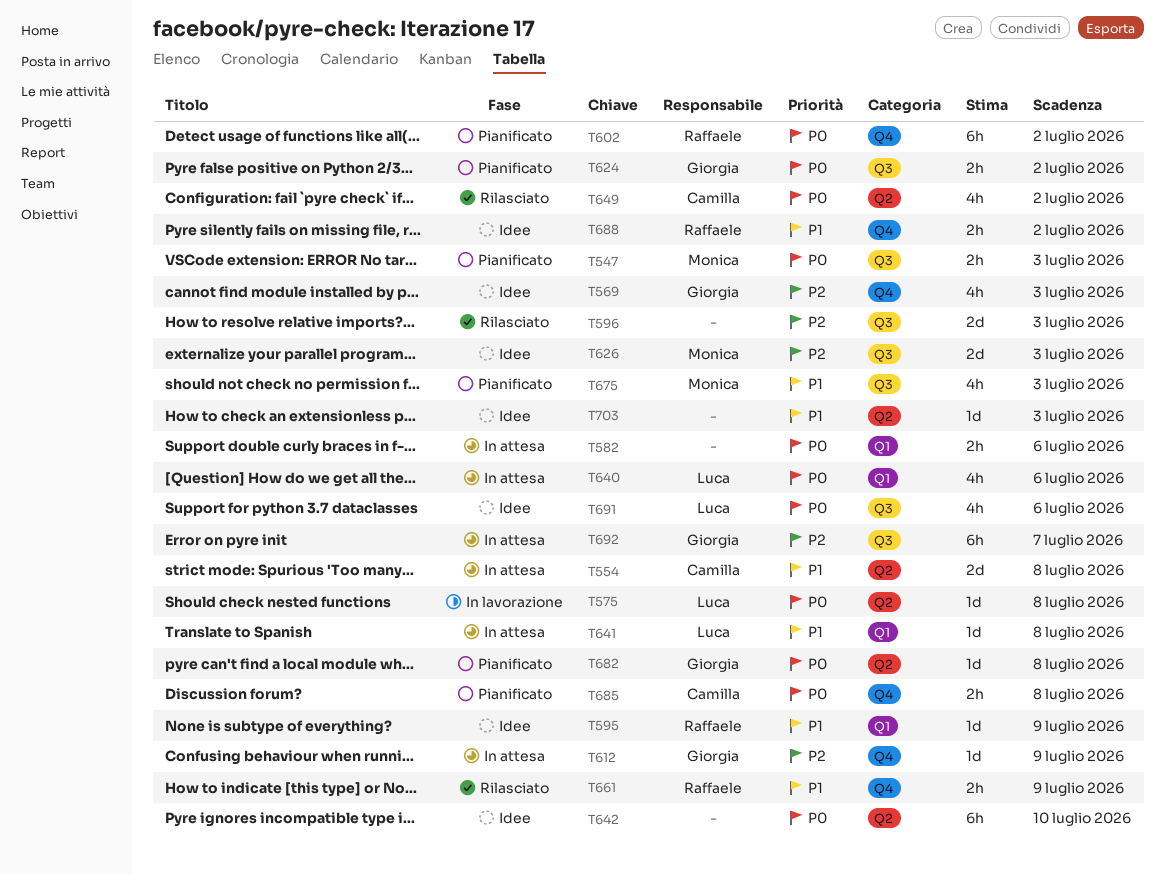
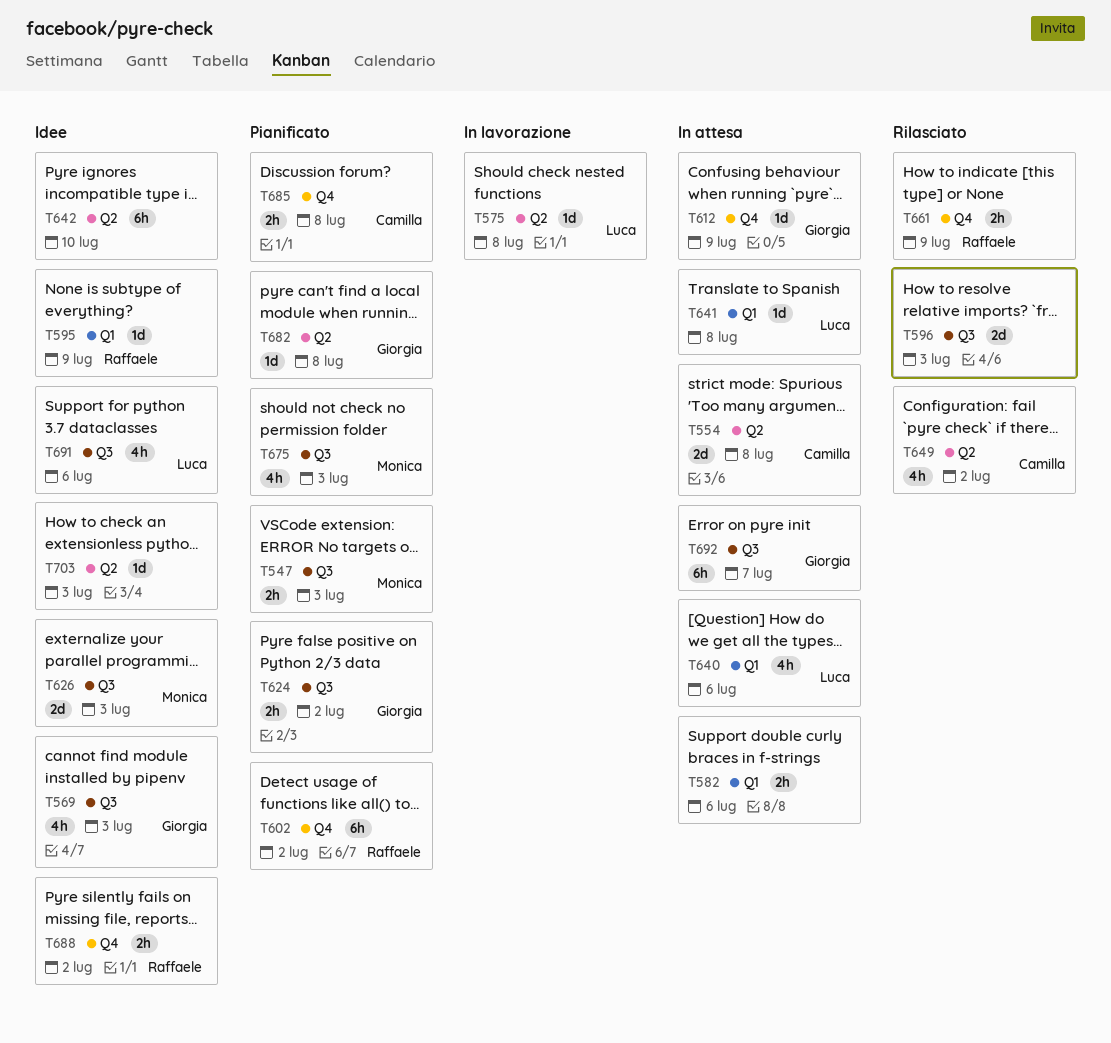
T569, label: Q4 -> Q3

